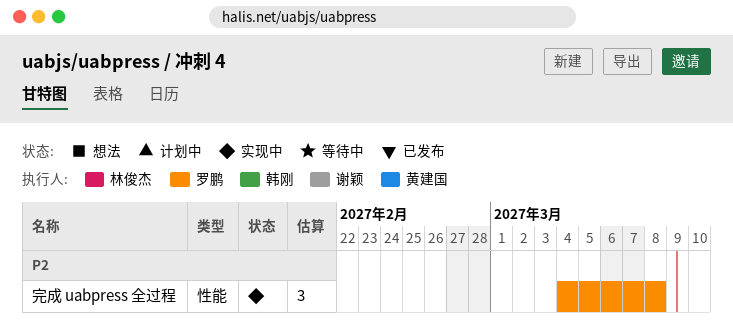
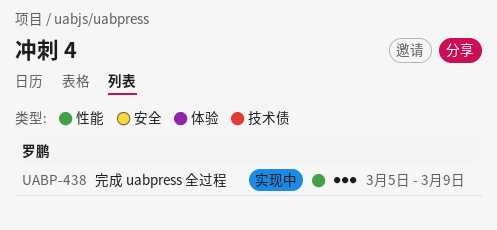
完成 uabpress 全过程, start: Mar 4 -> Mar 5
完成 uabpress 全过程, due: Mar 8 -> Mar 9

